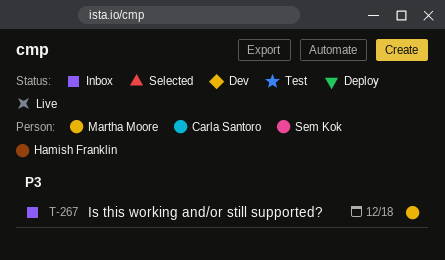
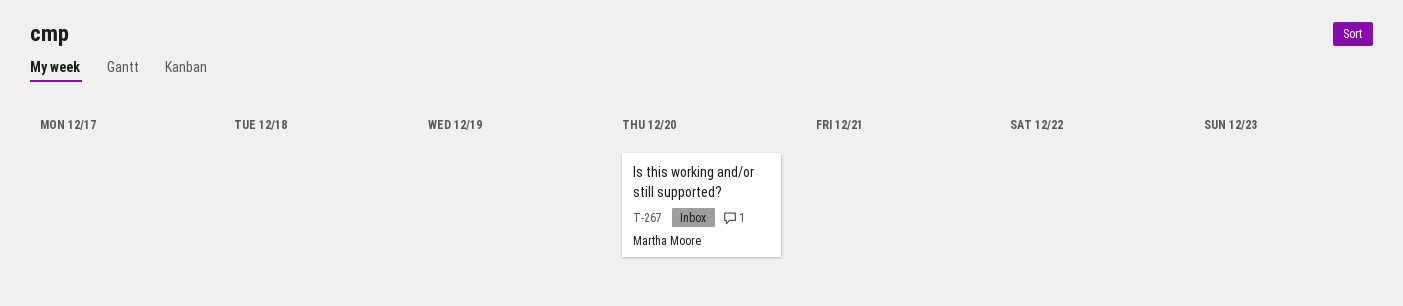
T-267, due: Dec 18 -> Dec 20

